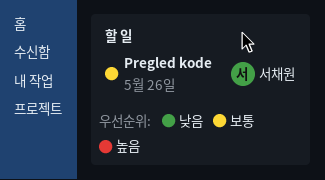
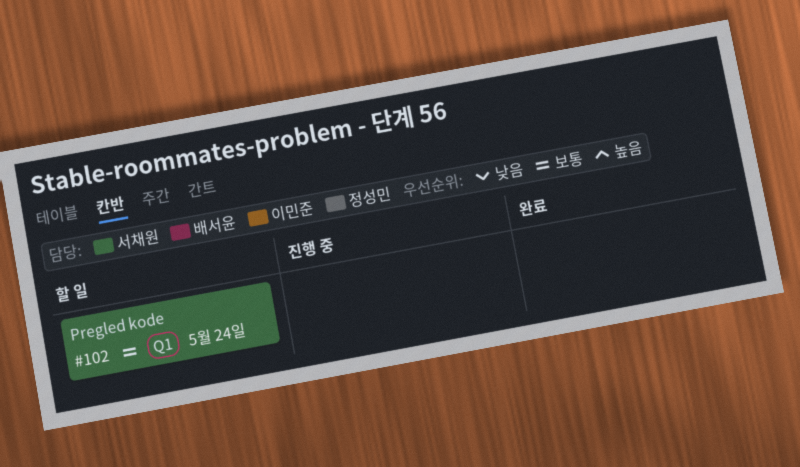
Pregled kode, due: May 26 -> May 24

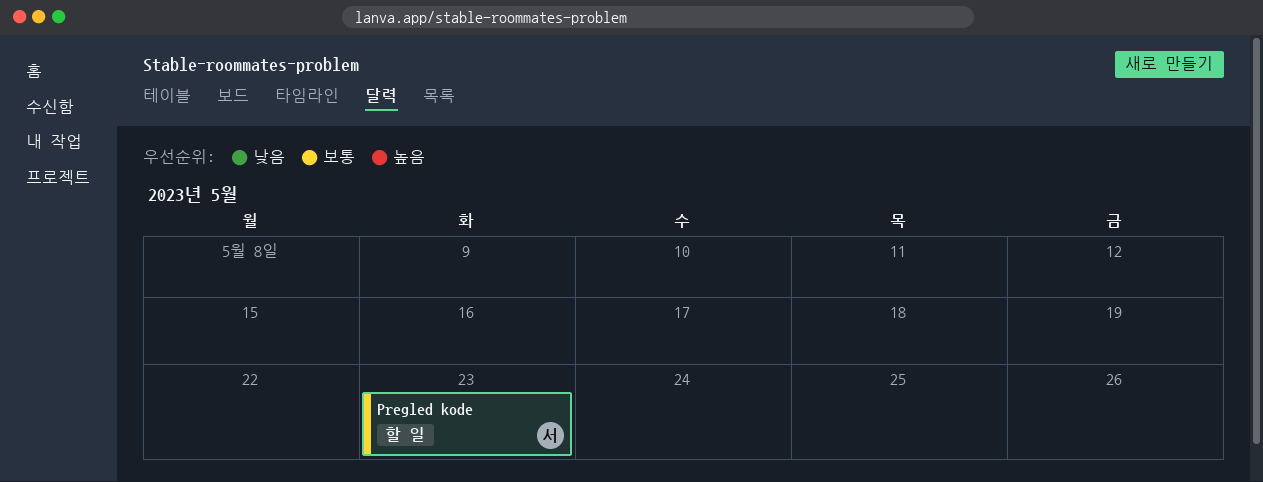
Pregled kode, due: May 24 -> May 23

